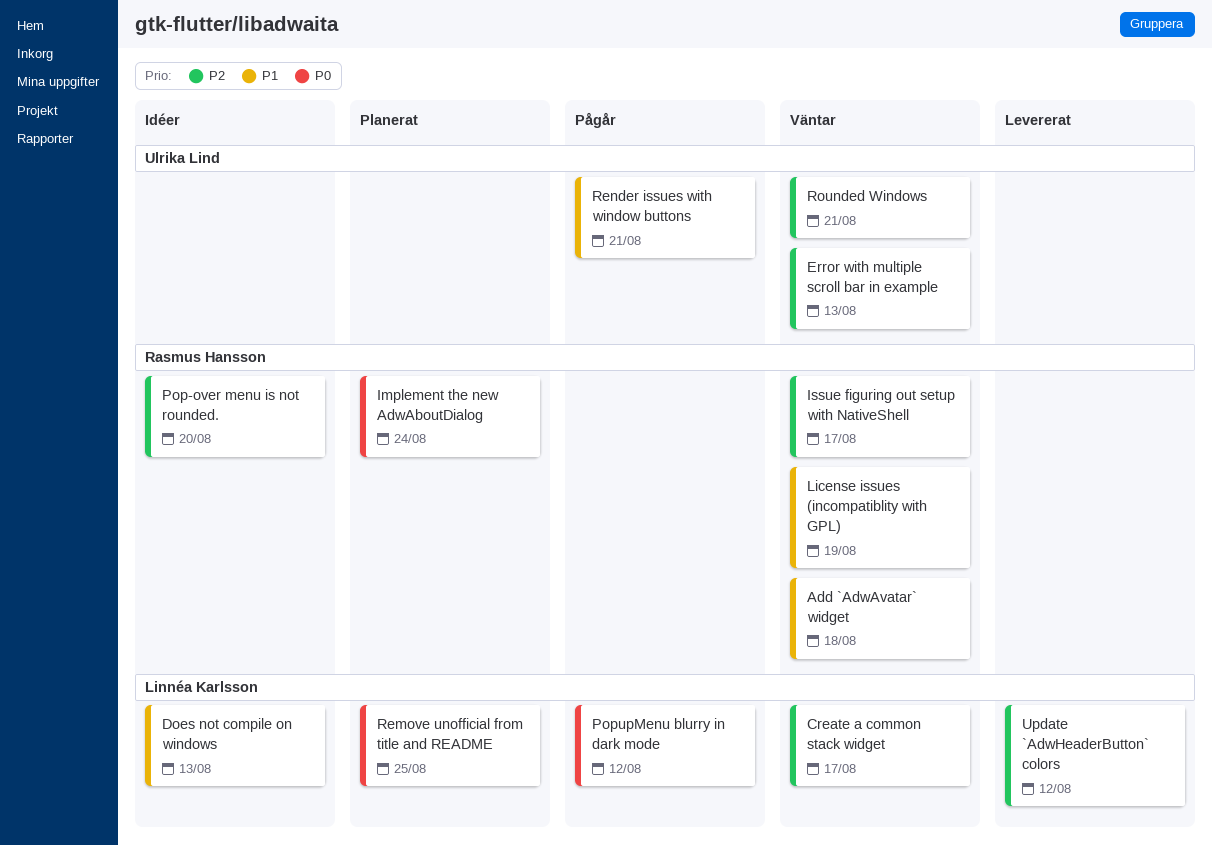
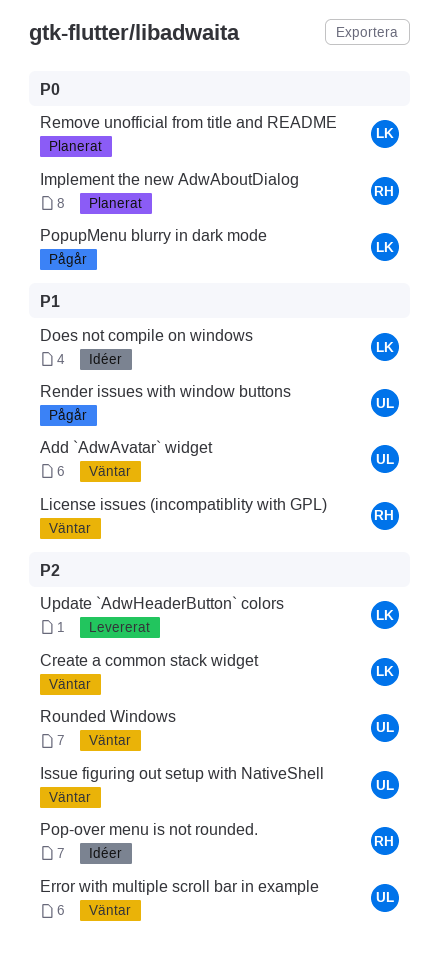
Add `AdwAvatar` widget, owner: Rasmus Hansson -> Ulrika Lind
Issue figuring out setup with NativeShell, owner: Rasmus Hansson -> Ulrika Lind

